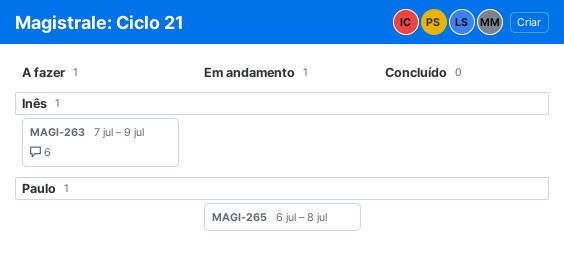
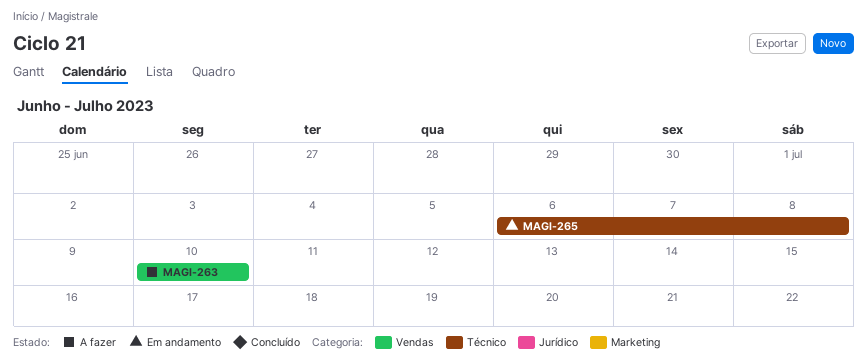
MAGI-263, start: Jul 7 -> Jul 10
MAGI-263, due: Jul 9 -> Jul 10

